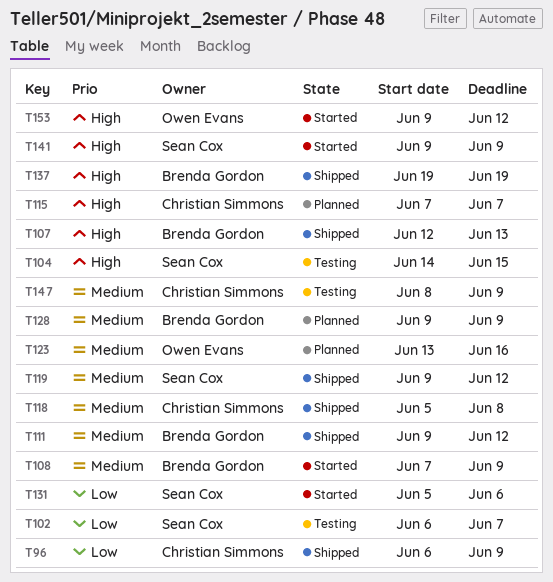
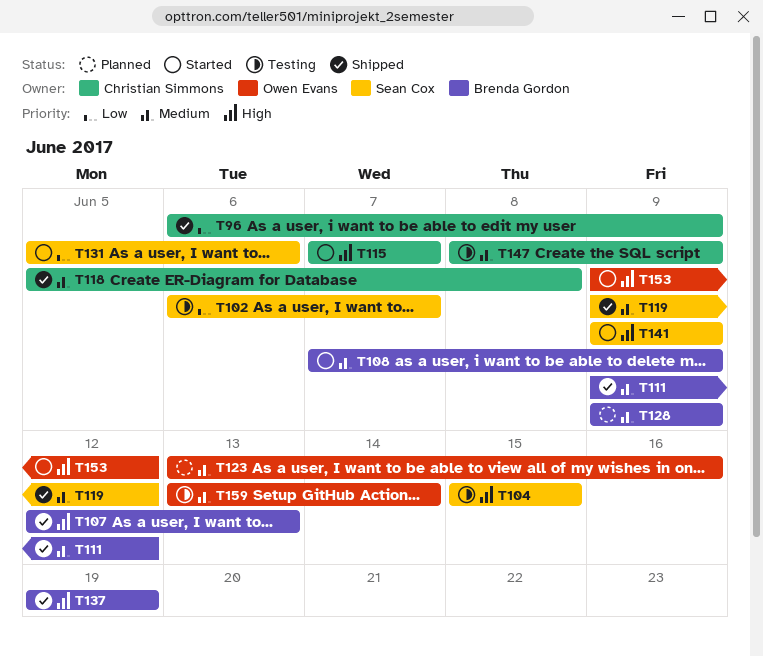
T104, start: Jun 14 -> Jun 15
T115, status: Planned -> Started
T159: none -> present

